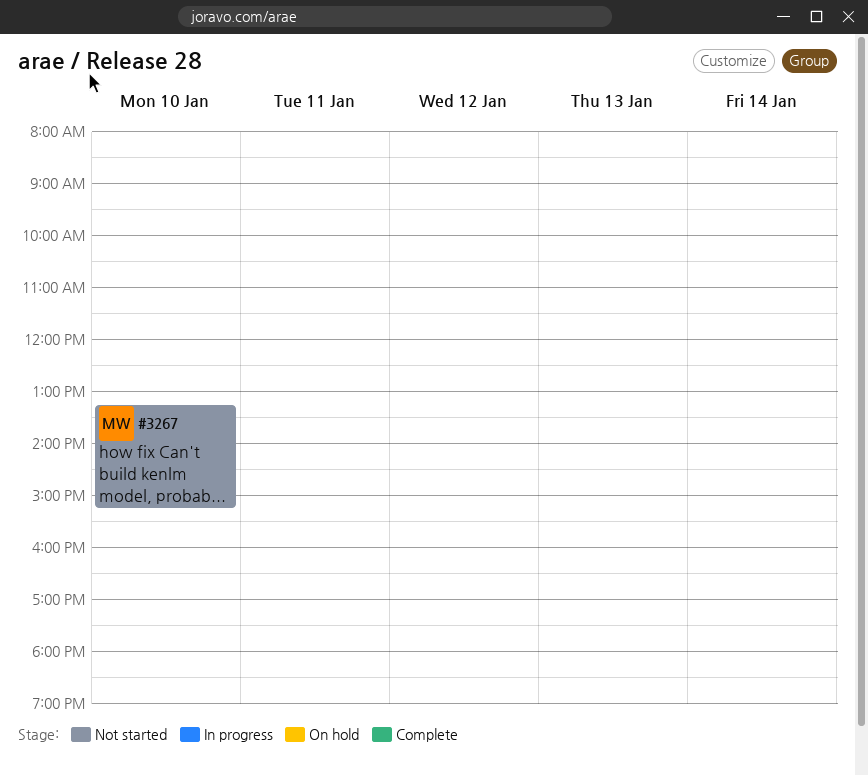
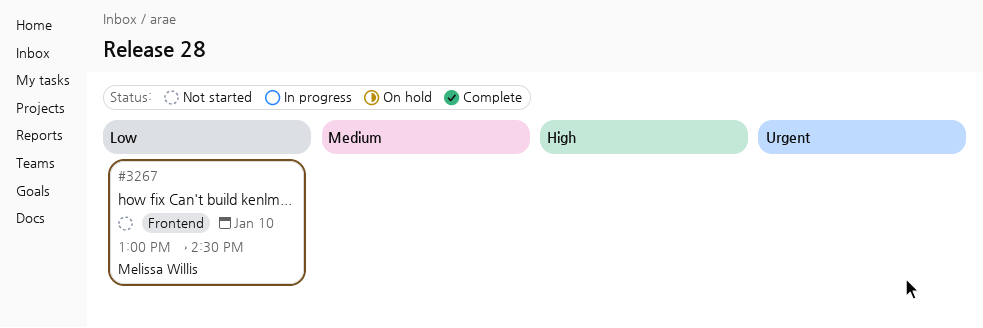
#3267, begins: 13:15 -> 13:00
#3267, ends: 15:15 -> 14:30

